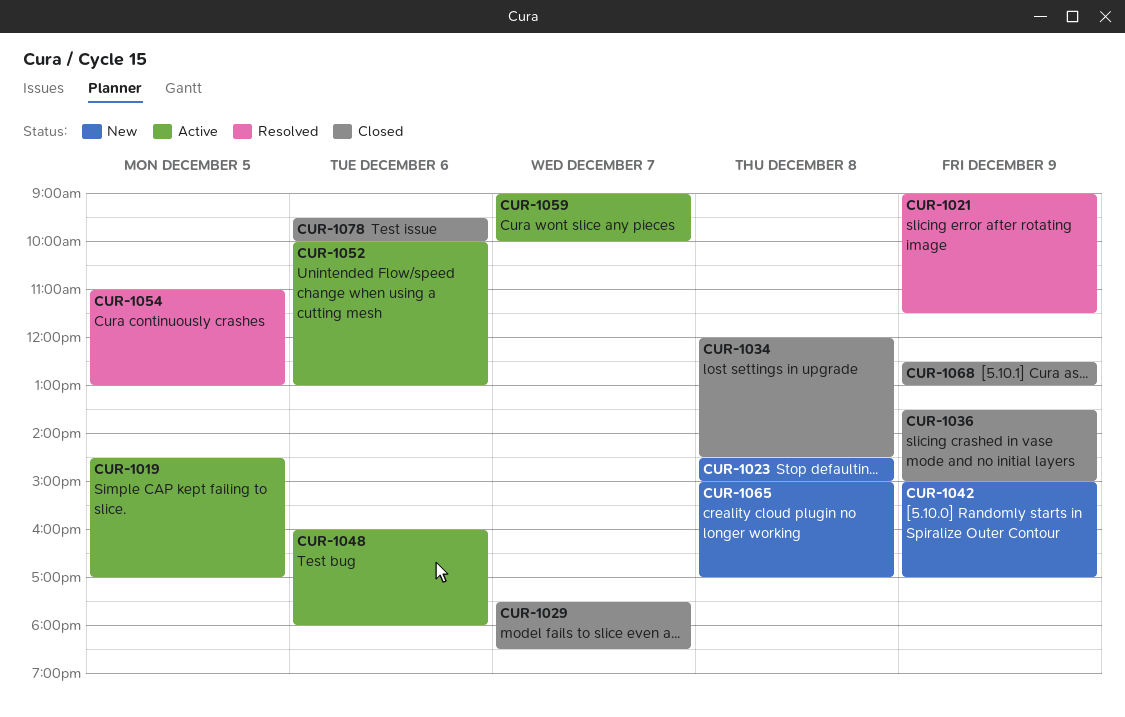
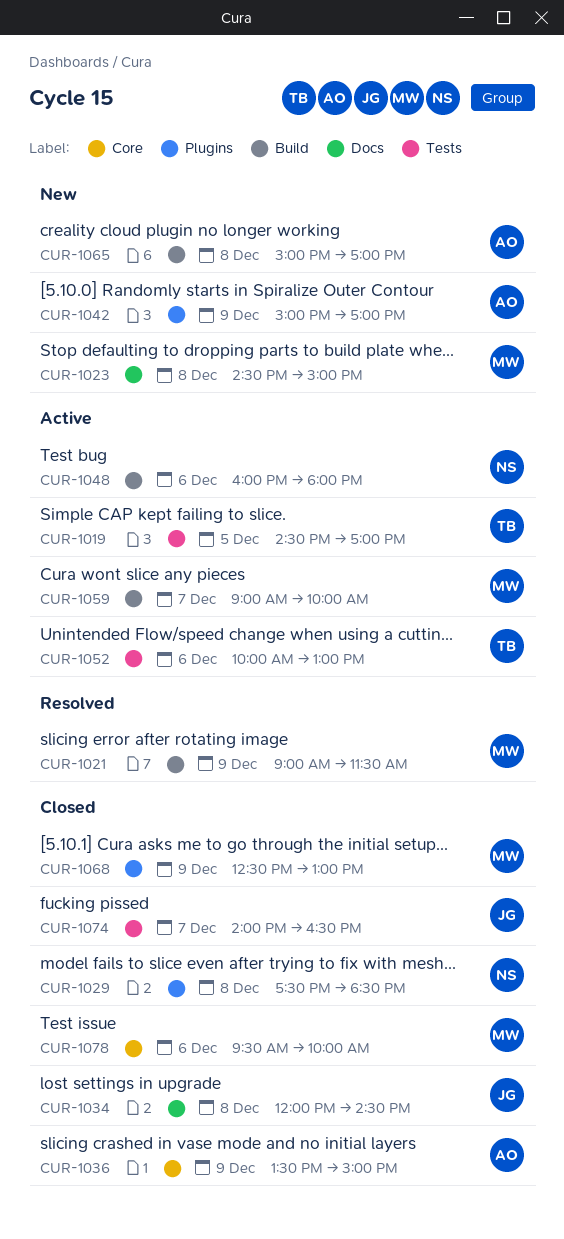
CUR-1029, day: Dec 7 -> Dec 8
CUR-1054: present -> none
CUR-1074: none -> present

